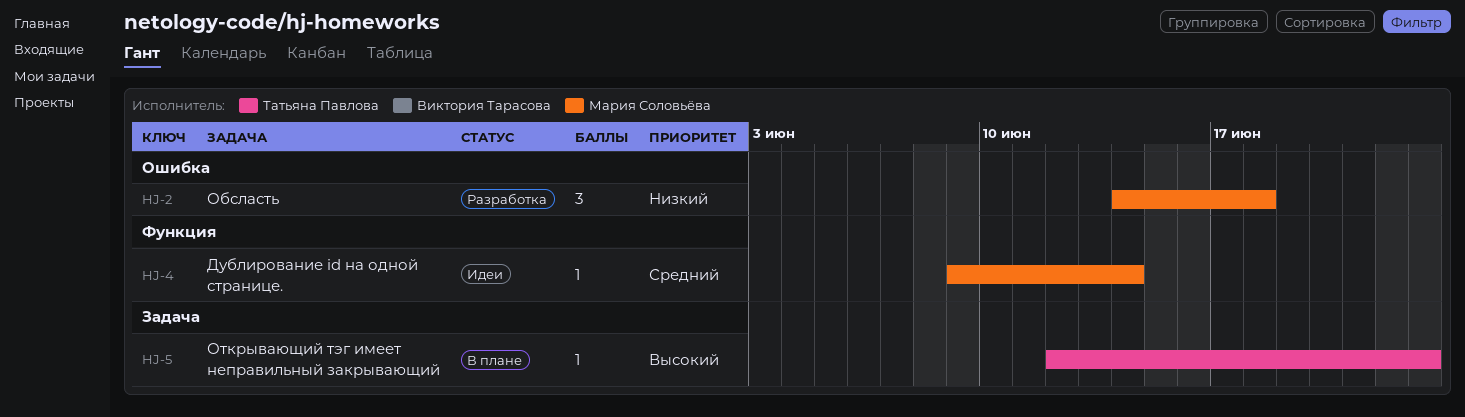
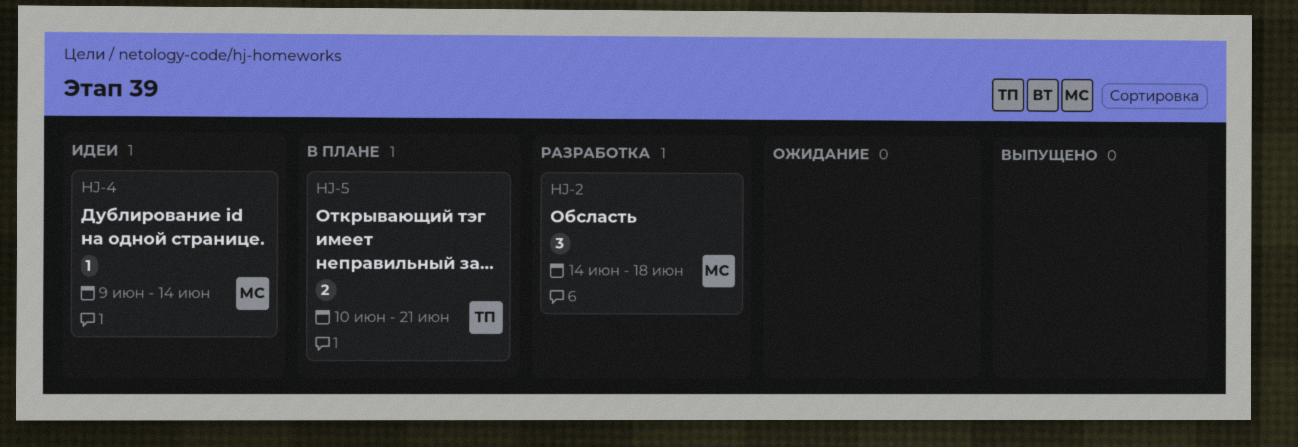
HJ-5, estimate: 1 -> 2
HJ-5, start: Jun 12 -> Jun 10
HJ-5, due: Jun 23 -> Jun 21

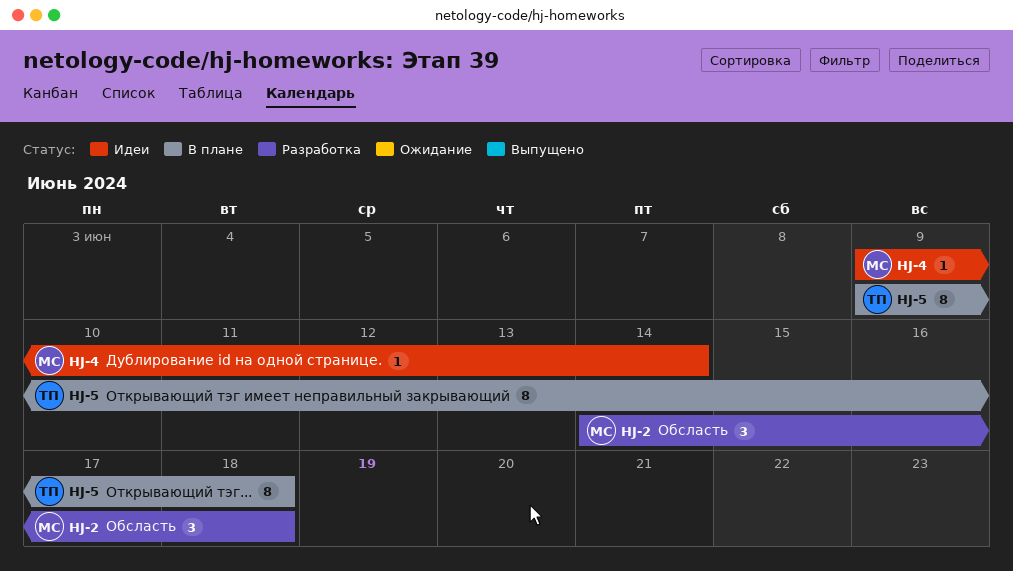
HJ-5, estimate: 2 -> 8
HJ-5, start: Jun 10 -> Jun 9
HJ-5, due: Jun 21 -> Jun 18

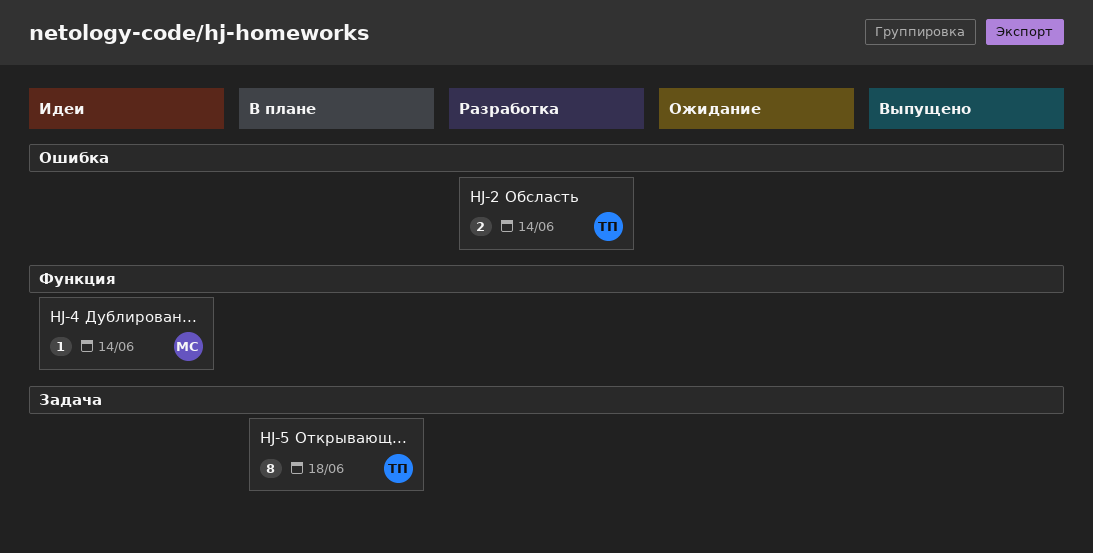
HJ-2, owner: МС -> ТП
HJ-2, estimate: 3 -> 2
HJ-2, due: Jun 18 -> Jun 14

